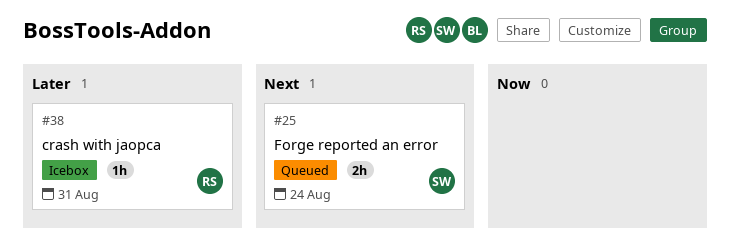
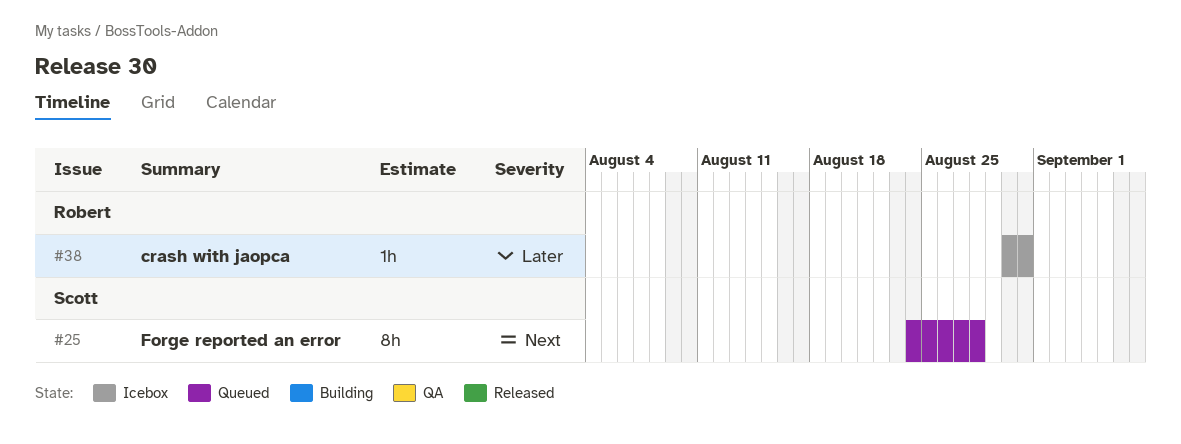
#25, estimate: 2h -> 8h
#25, due: Aug 24 -> Aug 28

